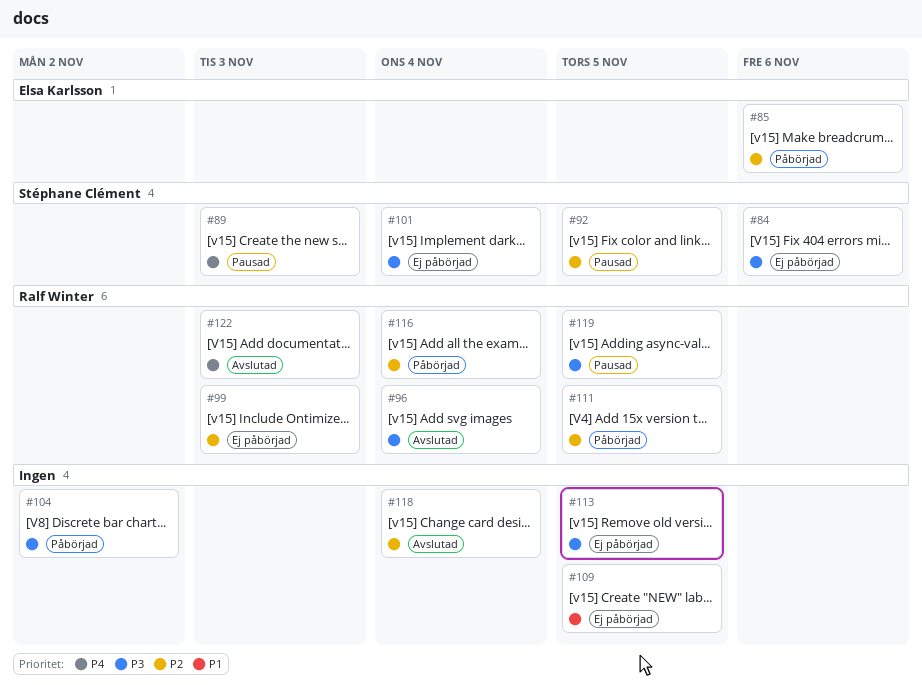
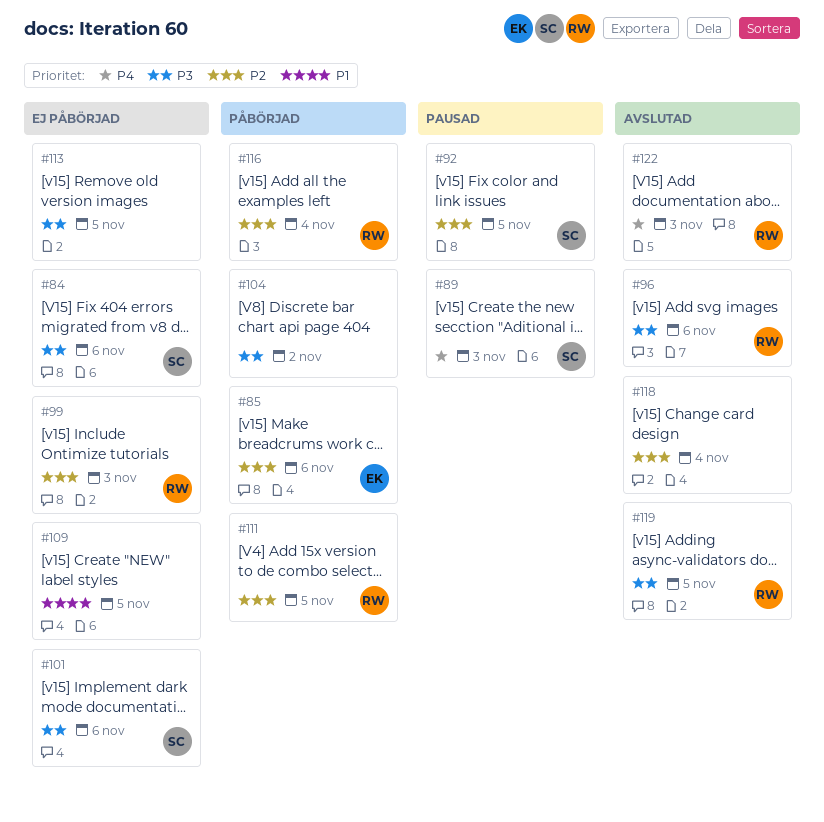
#96, due: Nov 4 -> Nov 6
#101, due: Nov 4 -> Nov 6
#119, status: Pausad -> Avslutad

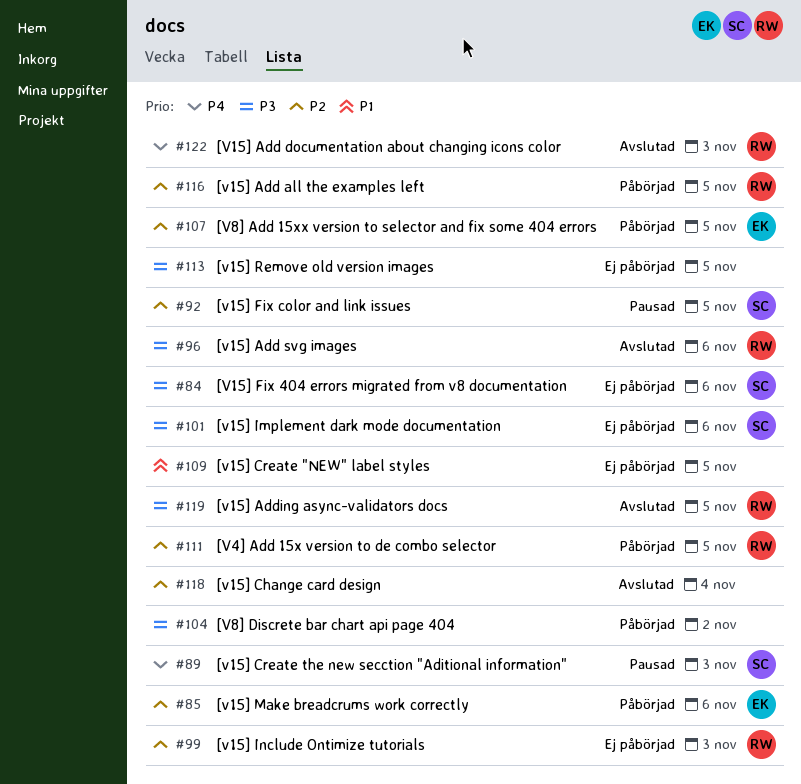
#107: none -> present
#116, due: Nov 4 -> Nov 5

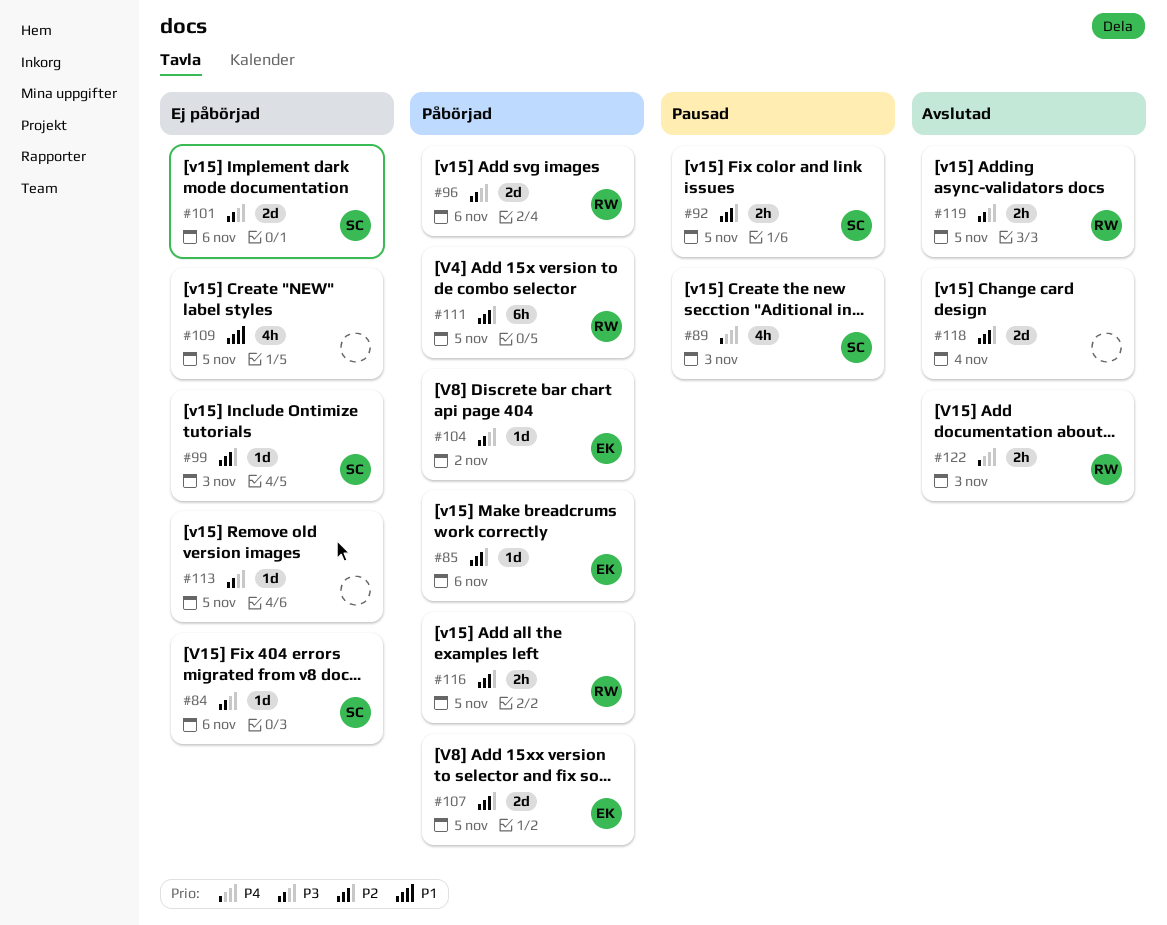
#96, status: Avslutad -> Påbörjad
#99, owner: RW -> SC
#104, owner: none -> EK

